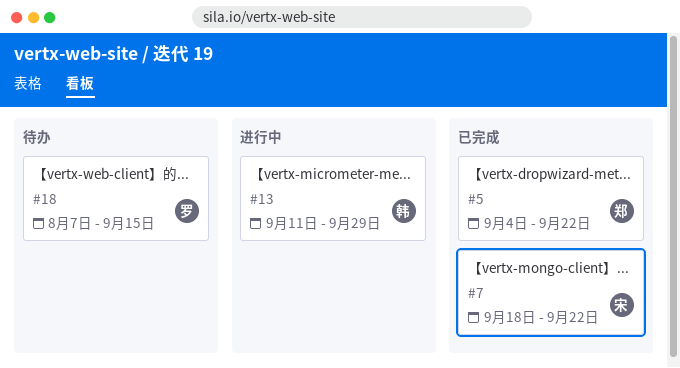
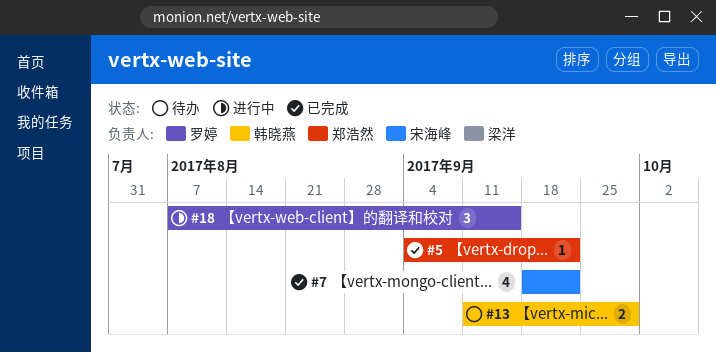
#13, status: 进行中 -> 待办
#18, status: 待办 -> 进行中

